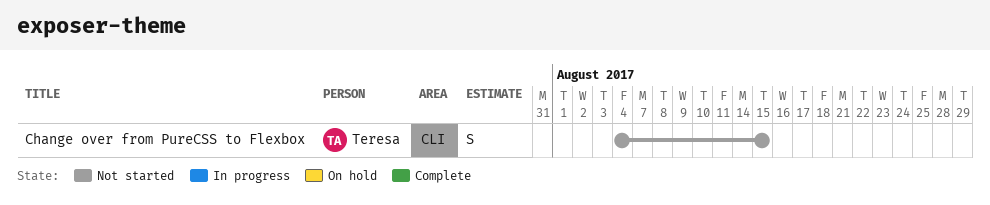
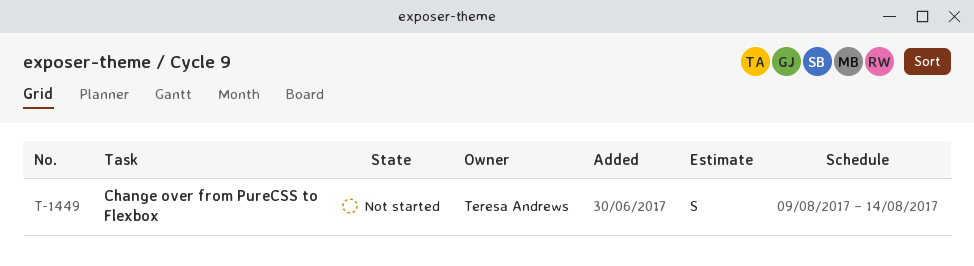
Change over from PureCSS to Flexbox, start: Aug 4 -> Aug 9
Change over from PureCSS to Flexbox, due: Aug 15 -> Aug 14

